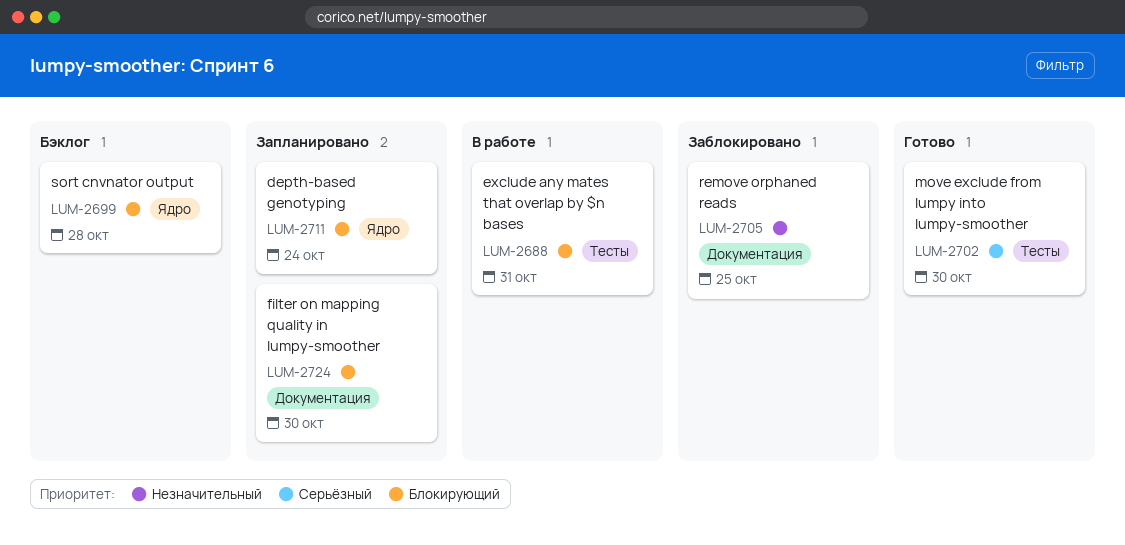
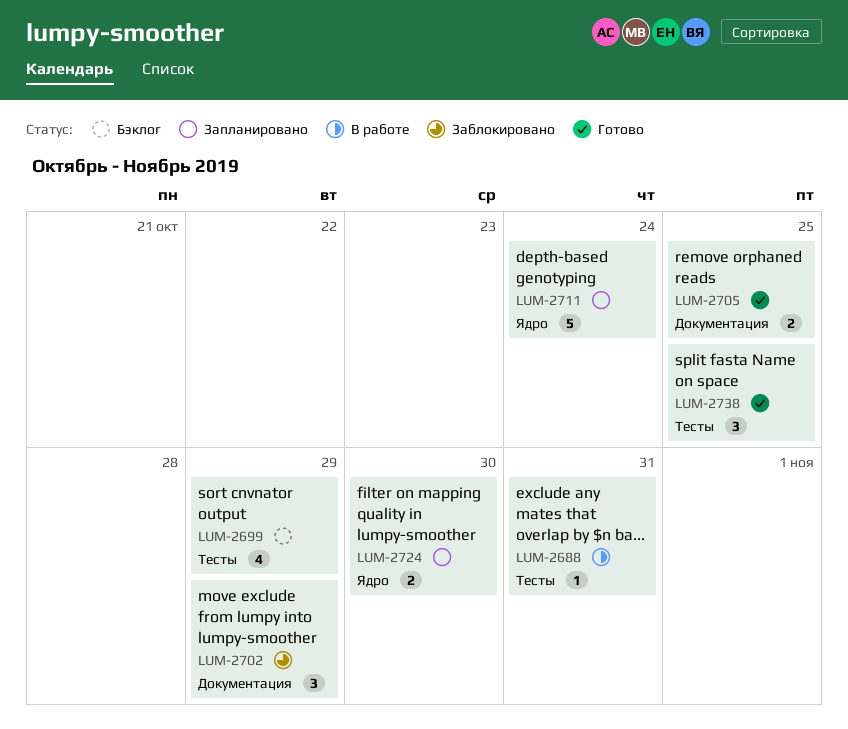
LUM-2699, label: Ядро -> Тесты
LUM-2699, due: Oct 28 -> Oct 29
LUM-2702, status: Готово -> Заблокировано
LUM-2702, label: Тесты -> Документация
LUM-2702, due: Oct 30 -> Oct 29
LUM-2705, status: Заблокировано -> Готово
LUM-2724, label: Документация -> Ядро
LUM-2738: none -> present

